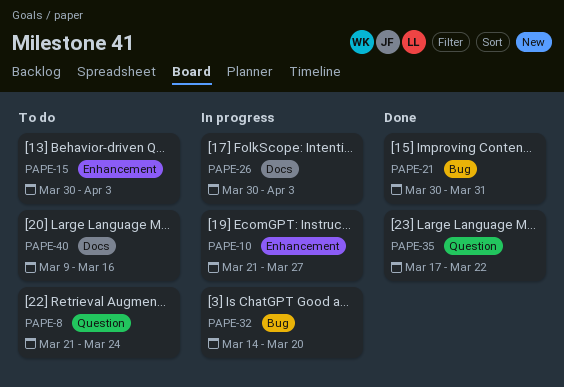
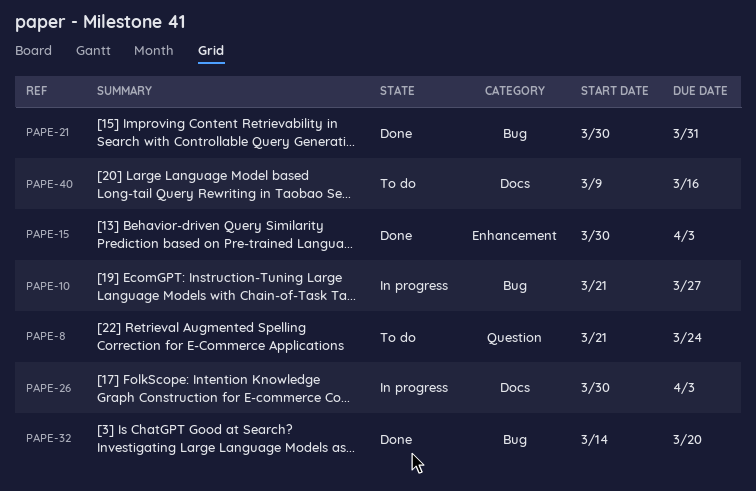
PAPE-10, label: Enhancement -> Bug
PAPE-15, status: To do -> Done
PAPE-32, status: In progress -> Done
PAPE-35: present -> none

